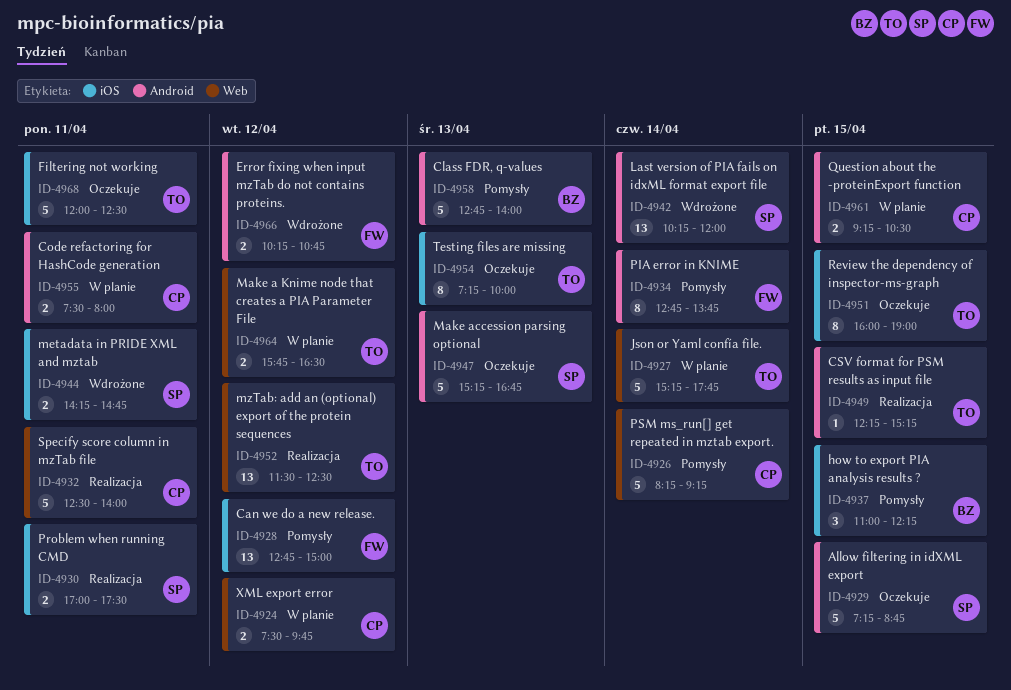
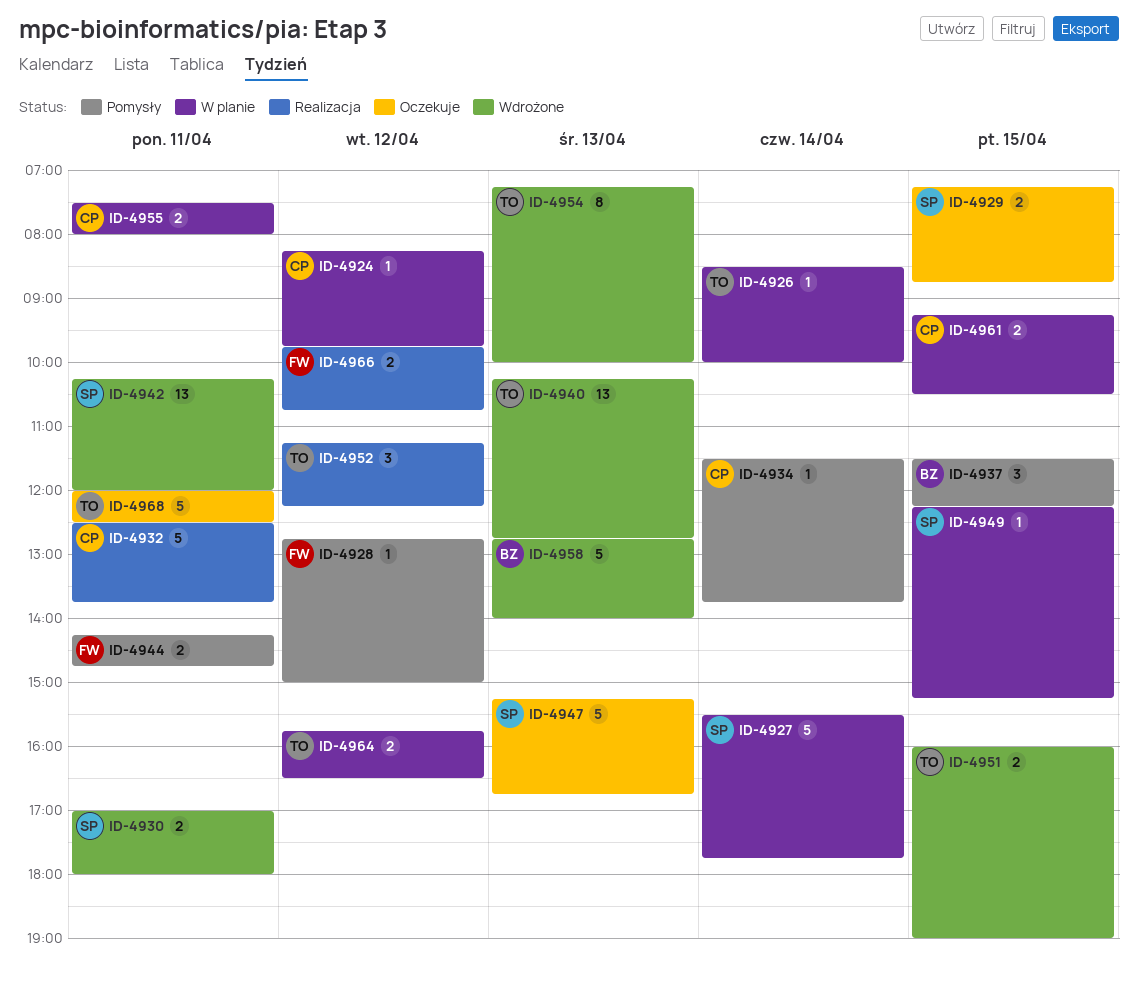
ID-4924, estimate: 2 -> 1
ID-4924, begins: 07:30 -> 08:15
ID-4926, status: Pomysły -> W planie
ID-4926, owner: CP -> TO
ID-4926, estimate: 5 -> 1
ID-4926, begins: 08:15 -> 08:30
ID-4926, ends: 09:15 -> 10:00
ID-4927, owner: TO -> SP
ID-4927, begins: 15:15 -> 15:30
ID-4928, estimate: 13 -> 1
ID-4929, estimate: 5 -> 2
ID-4930, status: Realizacja -> Wdrożone
ID-4930, ends: 17:30 -> 18:00
ID-4932, ends: 14:00 -> 13:45
ID-4934, owner: FW -> CP
ID-4934, estimate: 8 -> 1
ID-4934, begins: 12:45 -> 11:30
ID-4937, begins: 11:00 -> 11:30
ID-4940: none -> present
ID-4942, day: Apr 14 -> Apr 11
ID-4944, status: Wdrożone -> Pomysły
ID-4944, owner: SP -> FW
ID-4949, status: Realizacja -> W planie
ID-4949, owner: TO -> SP
ID-4951, status: Oczekuje -> Wdrożone
ID-4951, estimate: 8 -> 2
ID-4952, estimate: 13 -> 3
ID-4952, begins: 11:30 -> 11:15
ID-4952, ends: 12:30 -> 12:15
ID-4954, status: Oczekuje -> Wdrożone
ID-4958, status: Pomysły -> Wdrożone
ID-4966, status: Wdrożone -> Realizacja
ID-4966, begins: 10:15 -> 09:45

